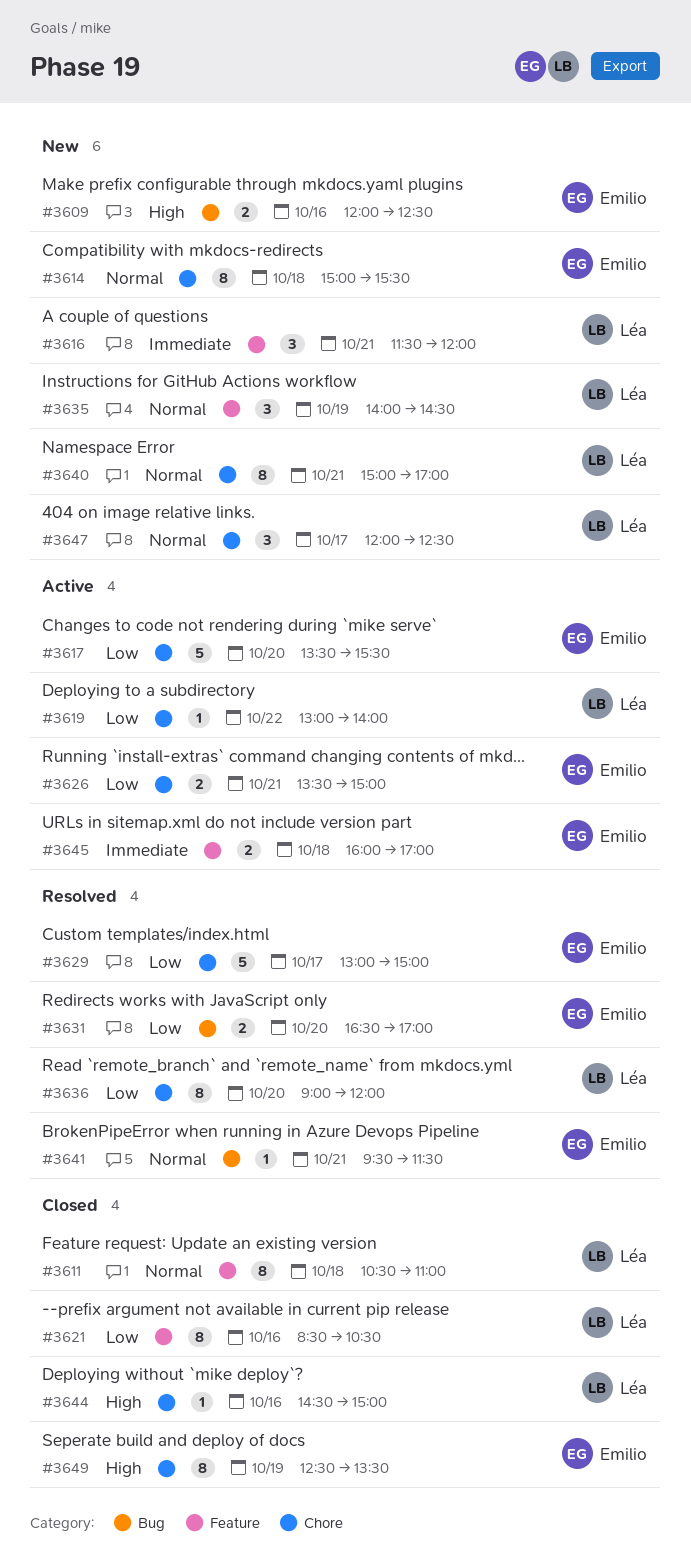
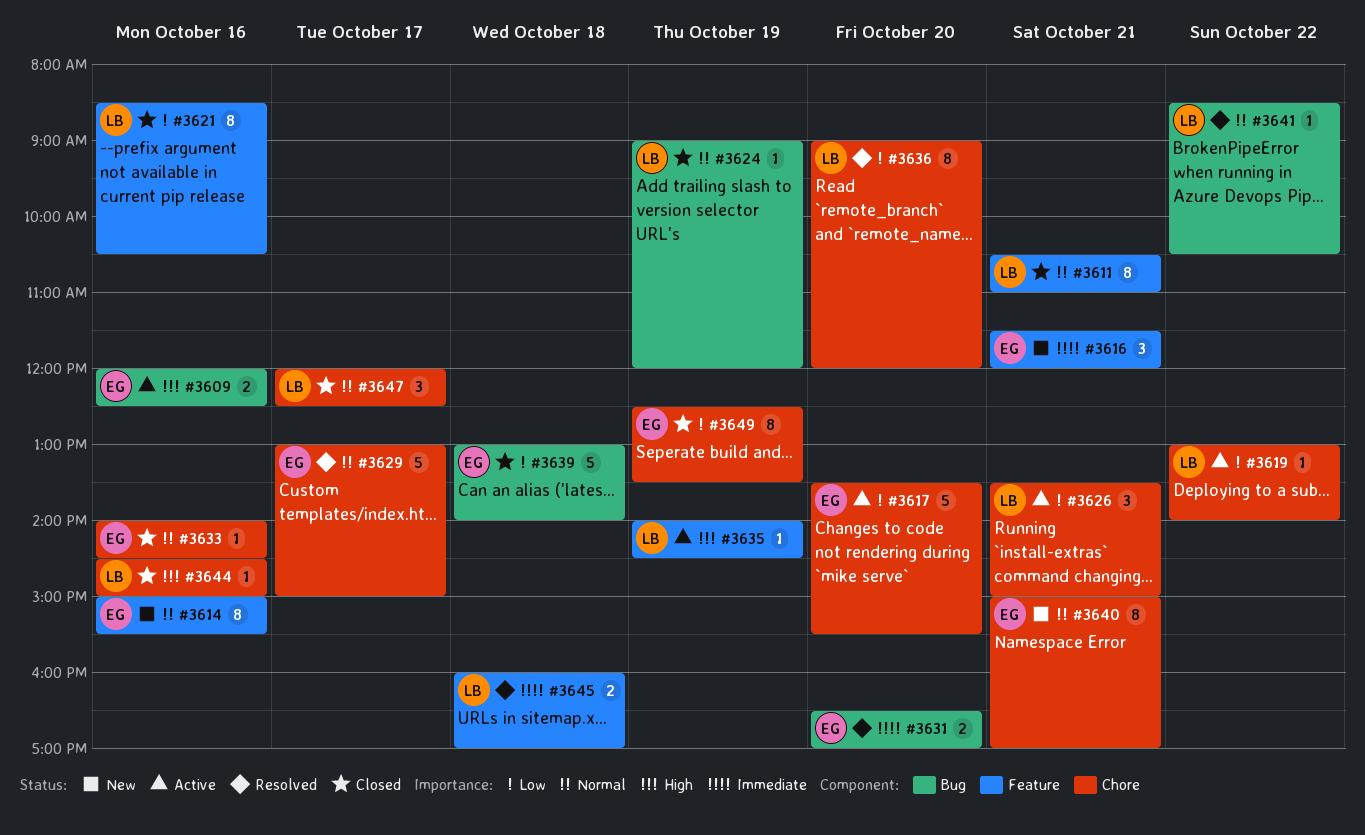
#3609, status: New -> Active
#3611, day: Oct 18 -> Oct 21
#3614, label: Chore -> Feature
#3614, day: Oct 18 -> Oct 16
#3616, owner: Léa -> Emilio
#3624: none -> present
#3626, owner: Emilio -> Léa
#3626, estimate: 2 -> 3
#3629, priority: Low -> Normal
#3631, priority: Low -> Immediate
#3633: none -> present
#3635, status: New -> Active
#3635, priority: Normal -> High
#3635, estimate: 3 -> 1
#3639: none -> present
#3640, owner: Léa -> Emilio
#3641, owner: Emilio -> Léa
#3641, day: Oct 21 -> Oct 22
#3641, begins: 09:30 -> 08:30
#3641, ends: 11:30 -> 10:30
#3645, status: Active -> Resolved
#3645, owner: Emilio -> Léa
#3647, status: New -> Closed
#3649, priority: High -> Low

